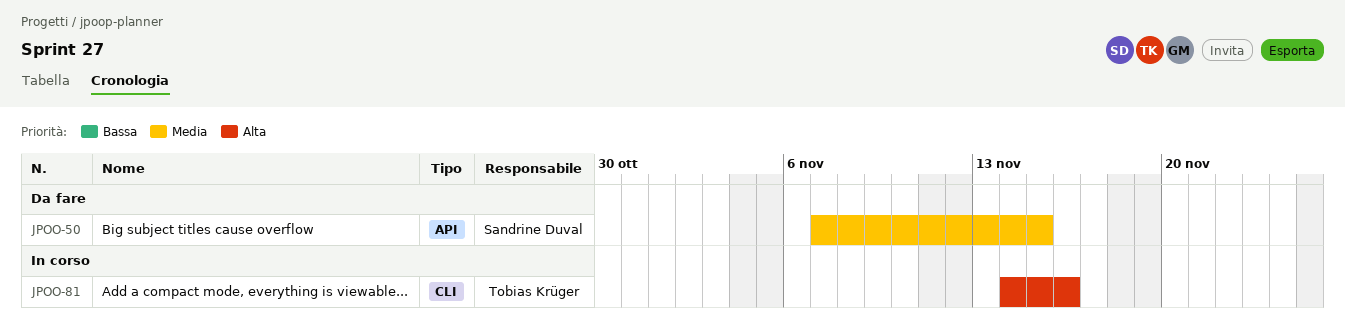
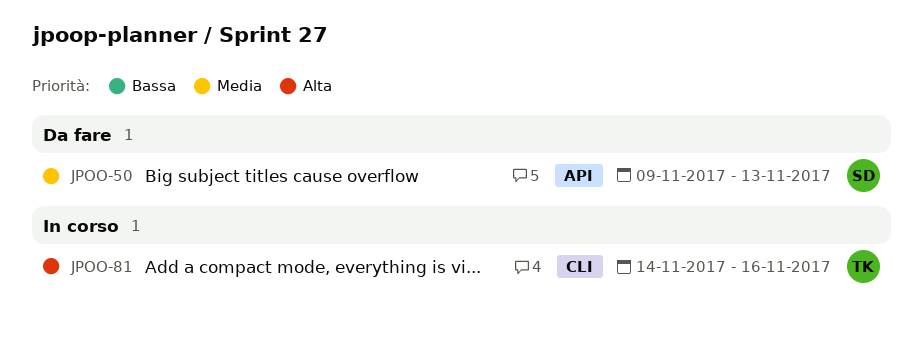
JPOO-50, start: Nov 7 -> Nov 9
JPOO-50, due: Nov 15 -> Nov 13

